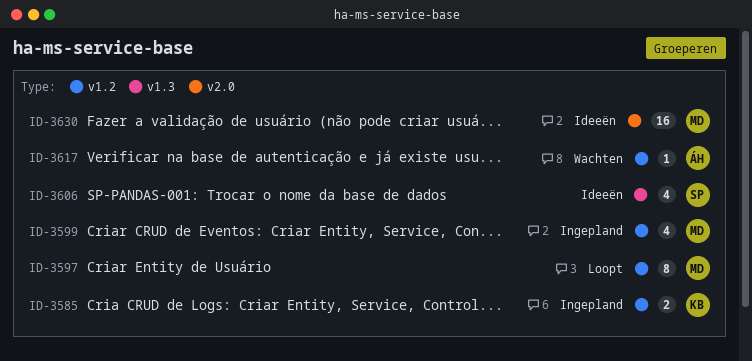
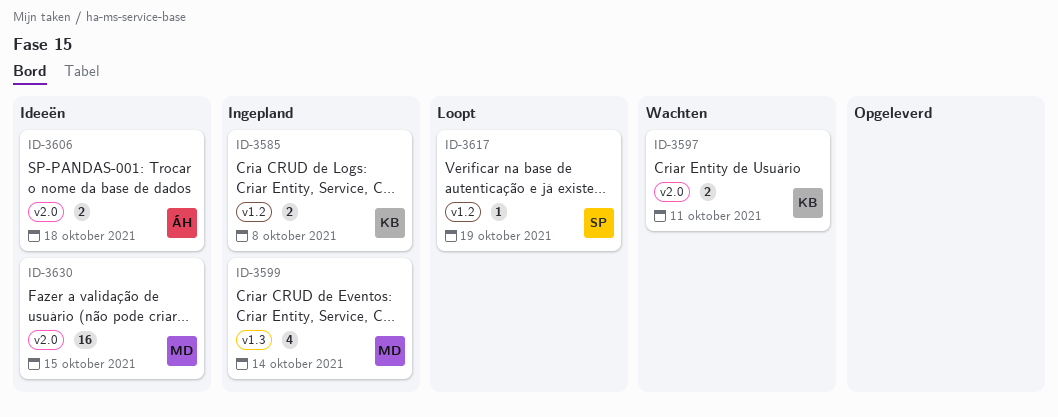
ID-3597, status: Loopt -> Wachten
ID-3597, owner: MD -> KB
ID-3597, label: v1.2 -> v2.0
ID-3597, estimate: 8 -> 2
ID-3599, label: v1.2 -> v1.3
ID-3606, owner: SP -> ÁH
ID-3606, label: v1.3 -> v2.0
ID-3606, estimate: 4 -> 2
ID-3617, status: Wachten -> Loopt
ID-3617, owner: ÁH -> SP

